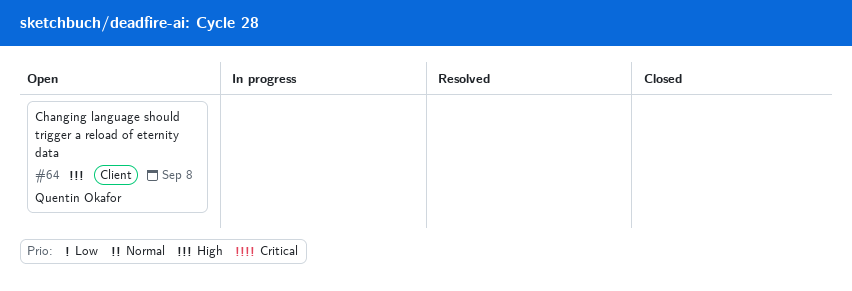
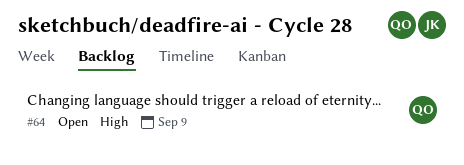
#64, due: Sep 8 -> Sep 9

